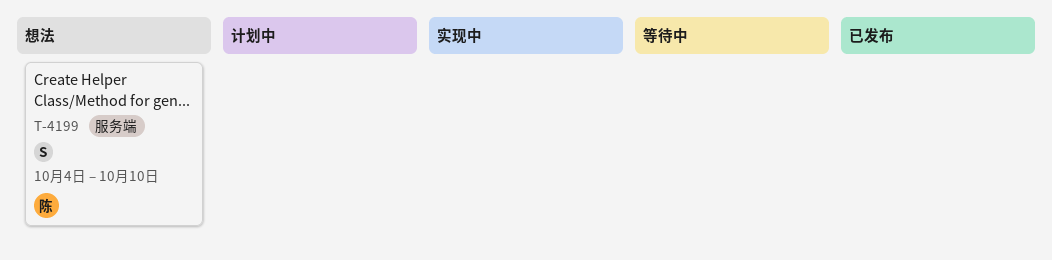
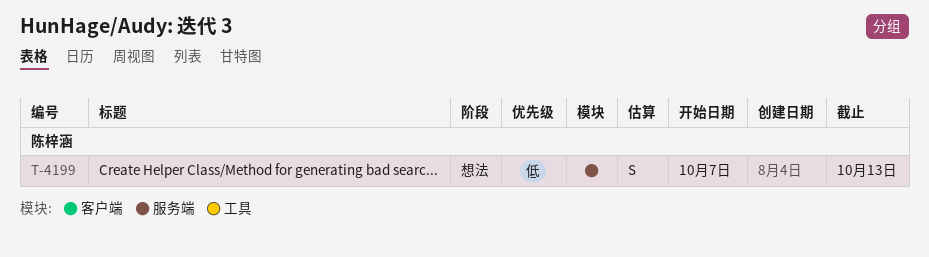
T-4199, start: Oct 4 -> Oct 7
T-4199, due: Oct 10 -> Oct 13

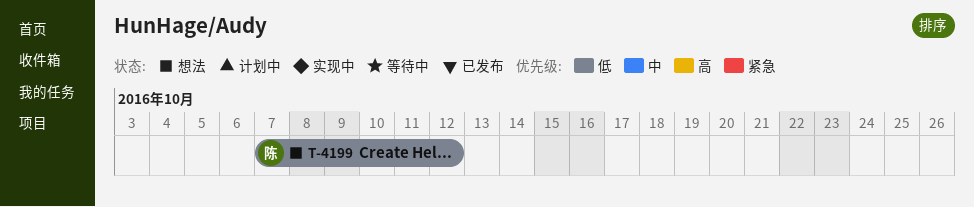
T-4199, due: Oct 13 -> Oct 12

